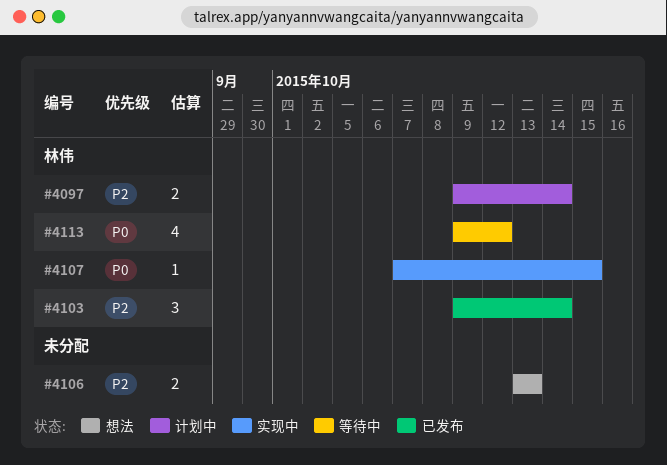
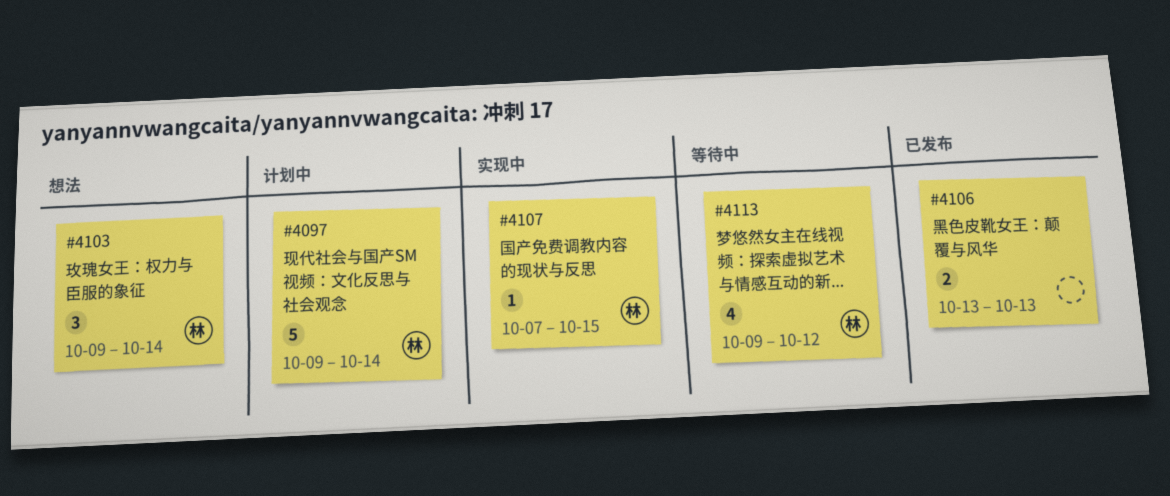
#4097, estimate: 2 -> 5
#4103, status: 已发布 -> 想法
#4106, status: 想法 -> 已发布

